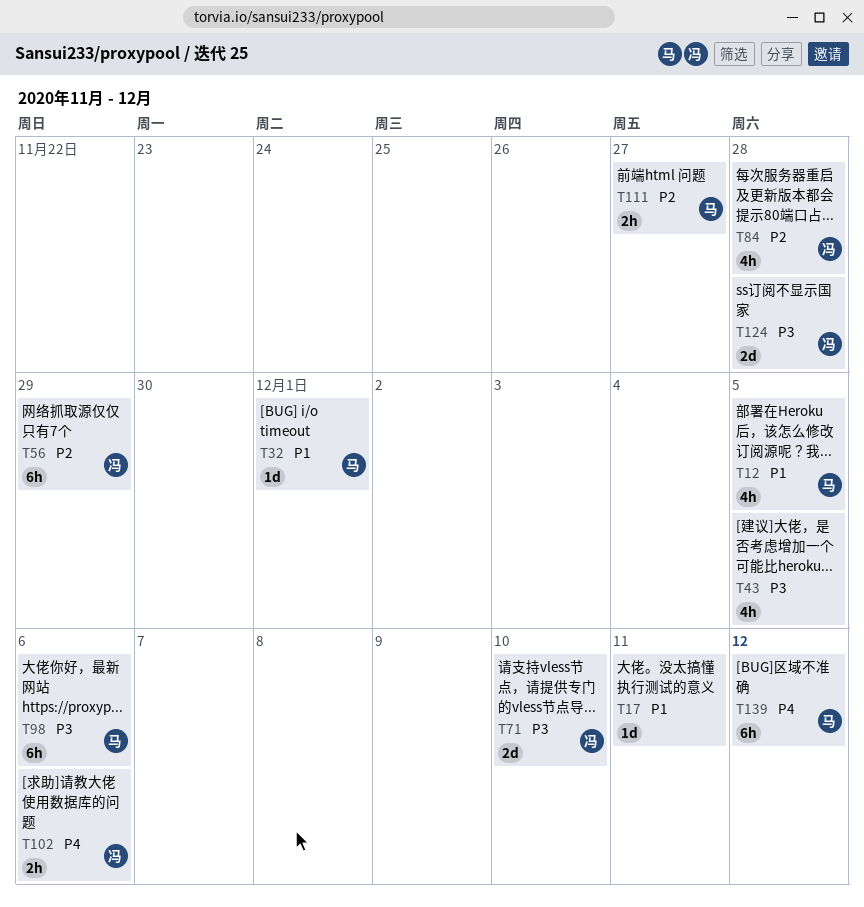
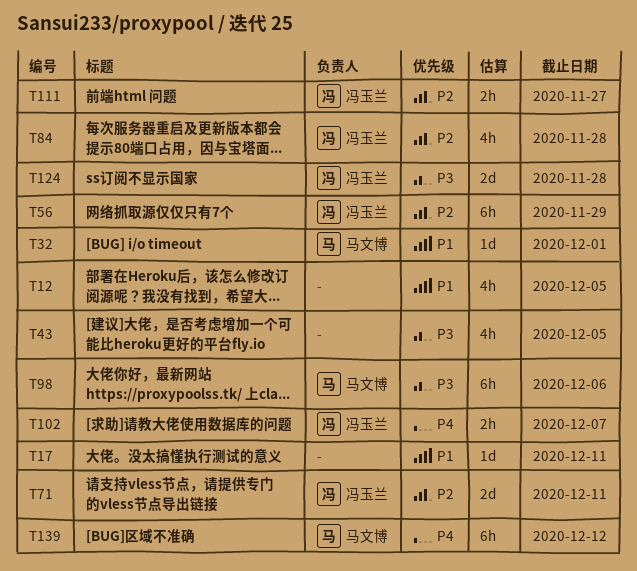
T12, owner: 马文博 -> none
T71, priority: P3 -> P2
T71, due: Dec 10 -> Dec 11
T102, due: Dec 6 -> Dec 7
T111, owner: 马文博 -> 冯玉兰

